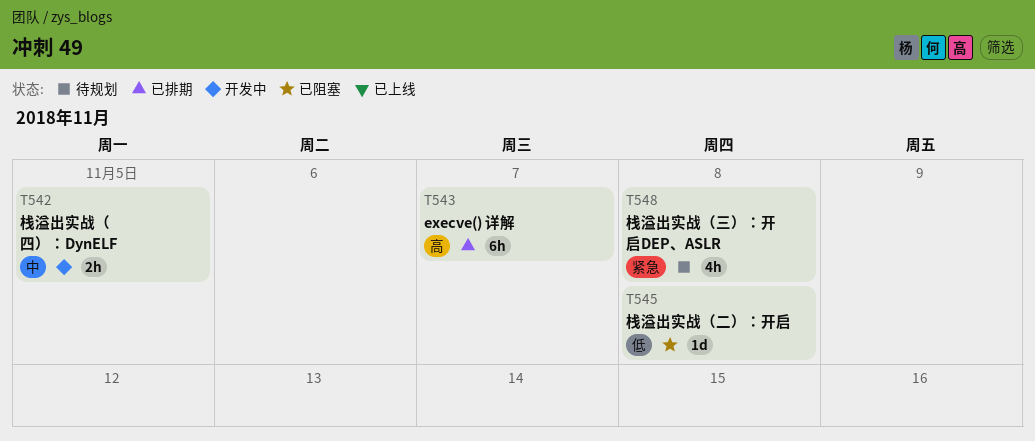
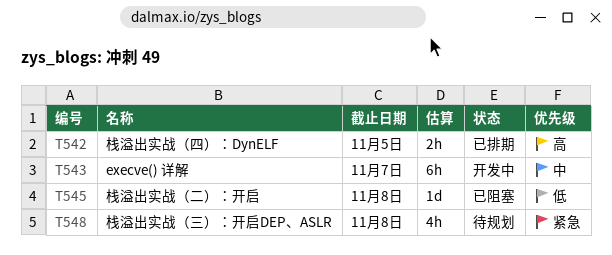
T542, status: 开发中 -> 已排期
T542, priority: 中 -> 高
T543, status: 已排期 -> 开发中
T543, priority: 高 -> 中

